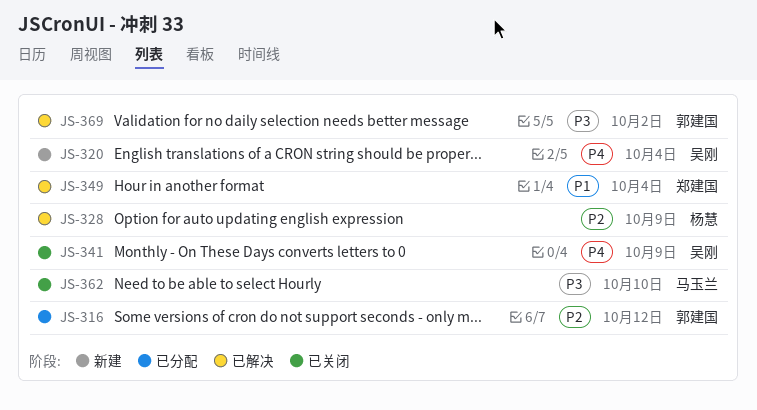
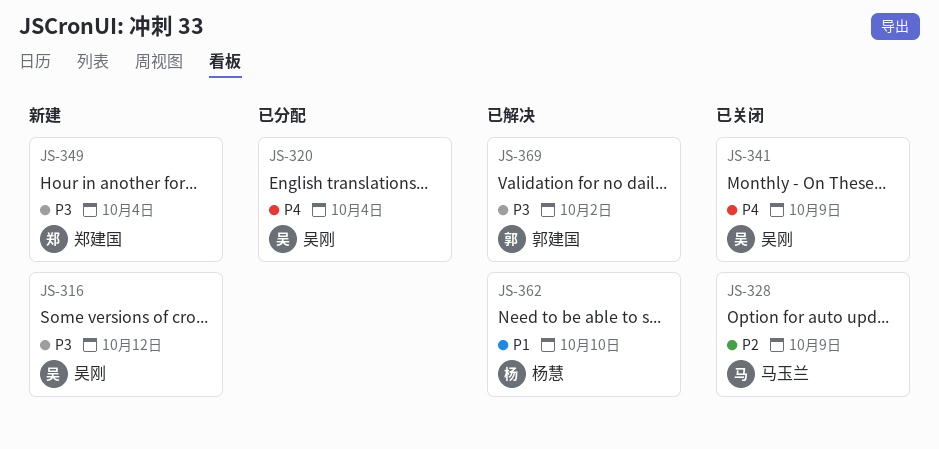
JS-316, status: 已分配 -> 新建
JS-316, owner: 郭建国 -> 吴刚
JS-316, priority: P2 -> P3
JS-320, status: 新建 -> 已分配
JS-328, status: 已解决 -> 已关闭
JS-328, owner: 杨慧 -> 马玉兰
JS-349, status: 已解决 -> 新建
JS-349, priority: P1 -> P3
JS-362, status: 已关闭 -> 已解决
JS-362, owner: 马玉兰 -> 杨慧
JS-362, priority: P3 -> P1

